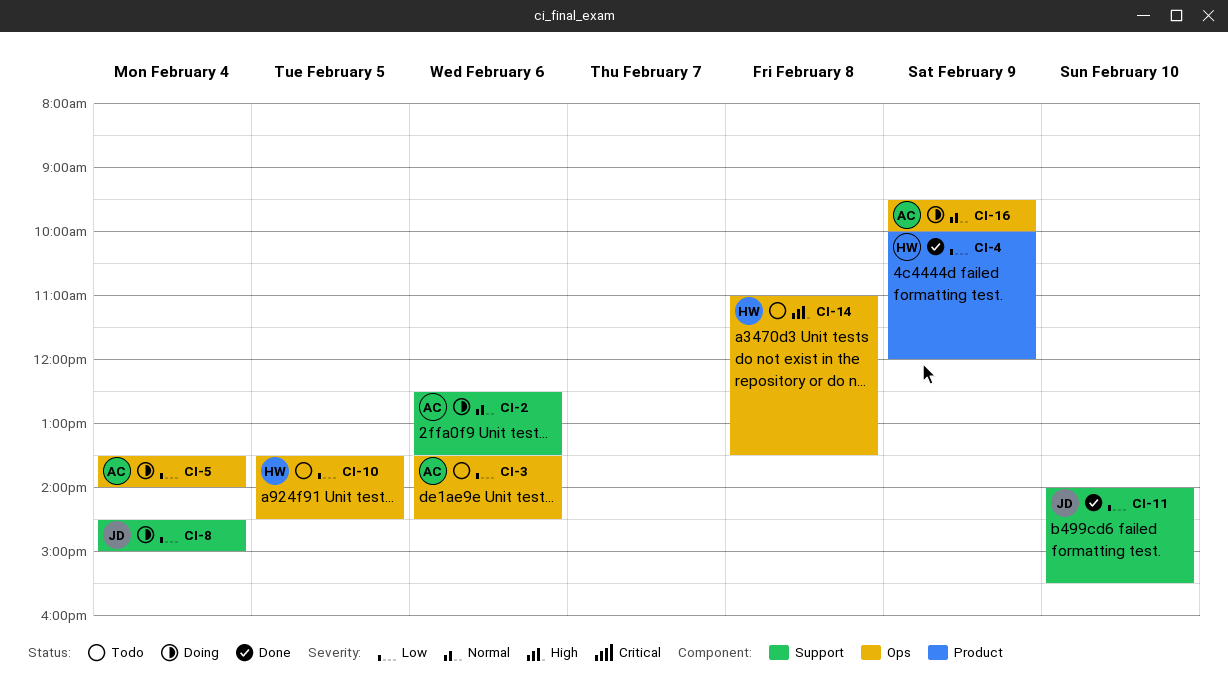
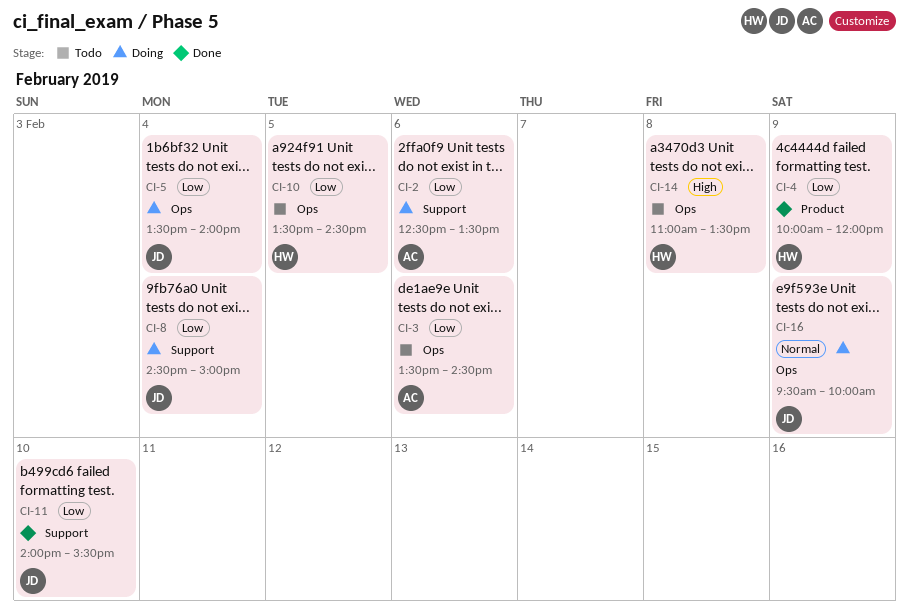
CI-2, priority: Normal -> Low
CI-5, owner: AC -> JD
CI-16, owner: AC -> JD

